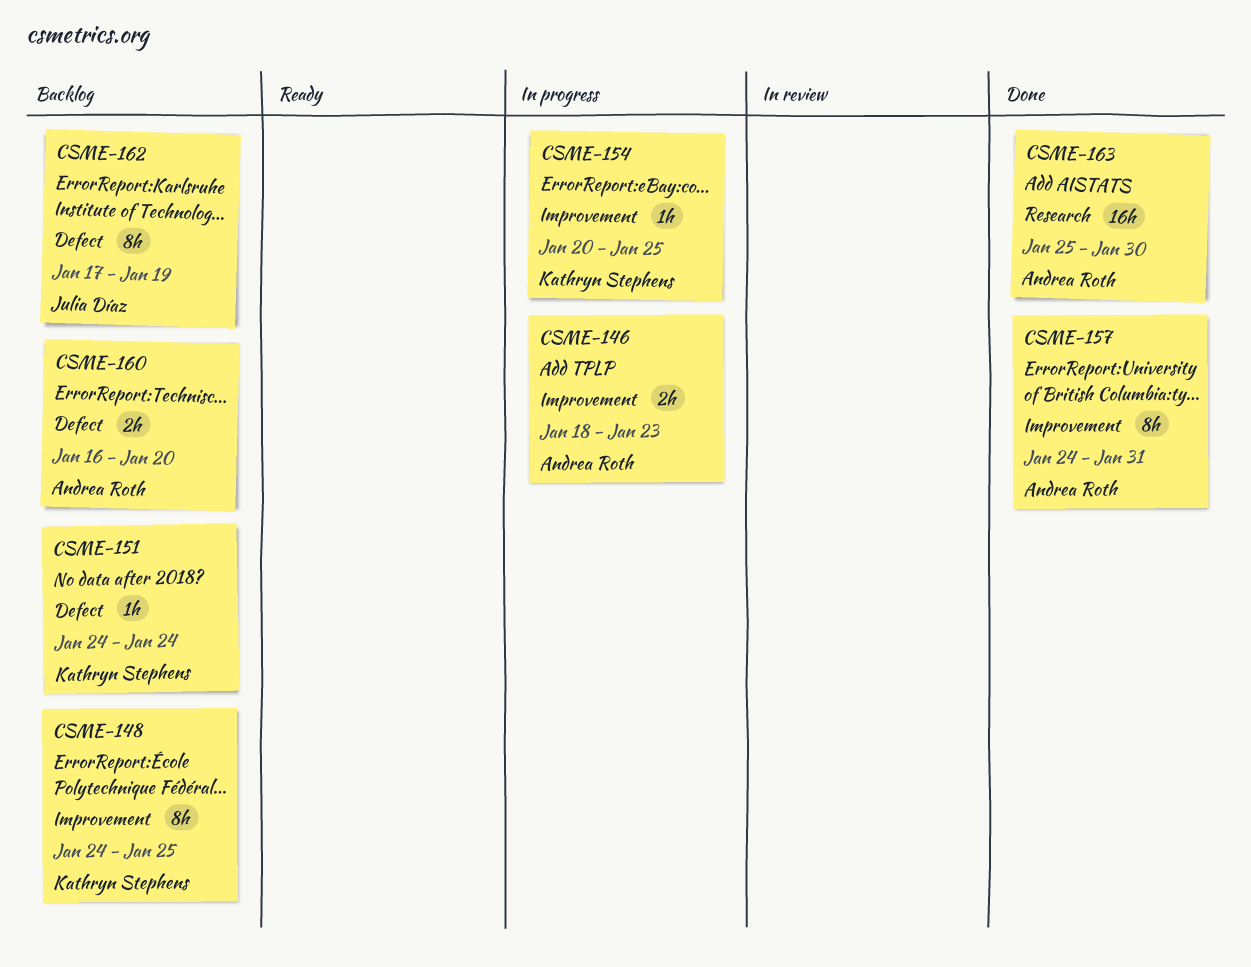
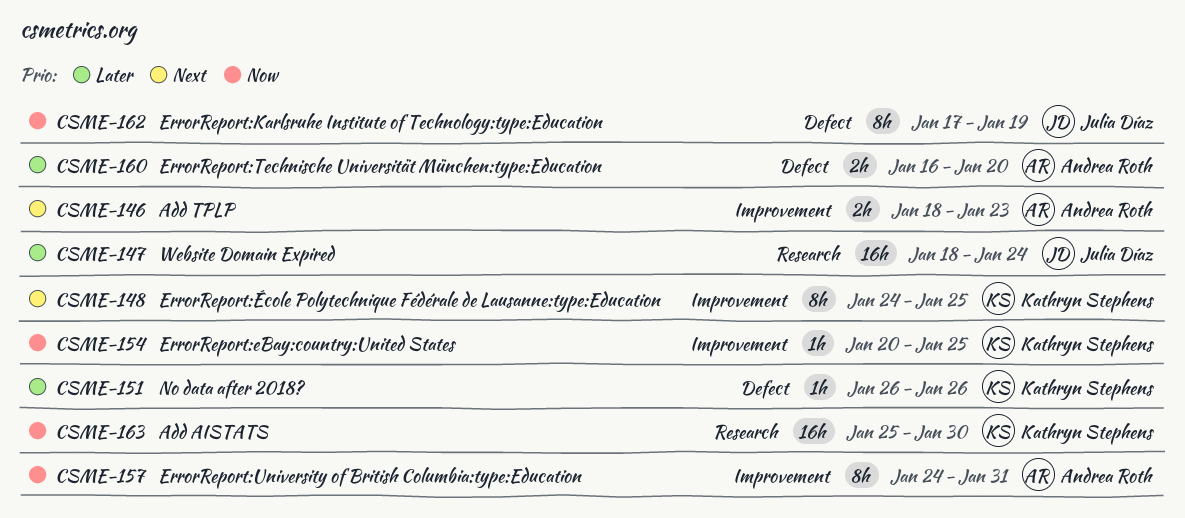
CSME-147: none -> present
CSME-151, start: Jan 24 -> Jan 26
CSME-151, due: Jan 24 -> Jan 26
CSME-163, owner: Andrea Roth -> Kathryn Stephens

